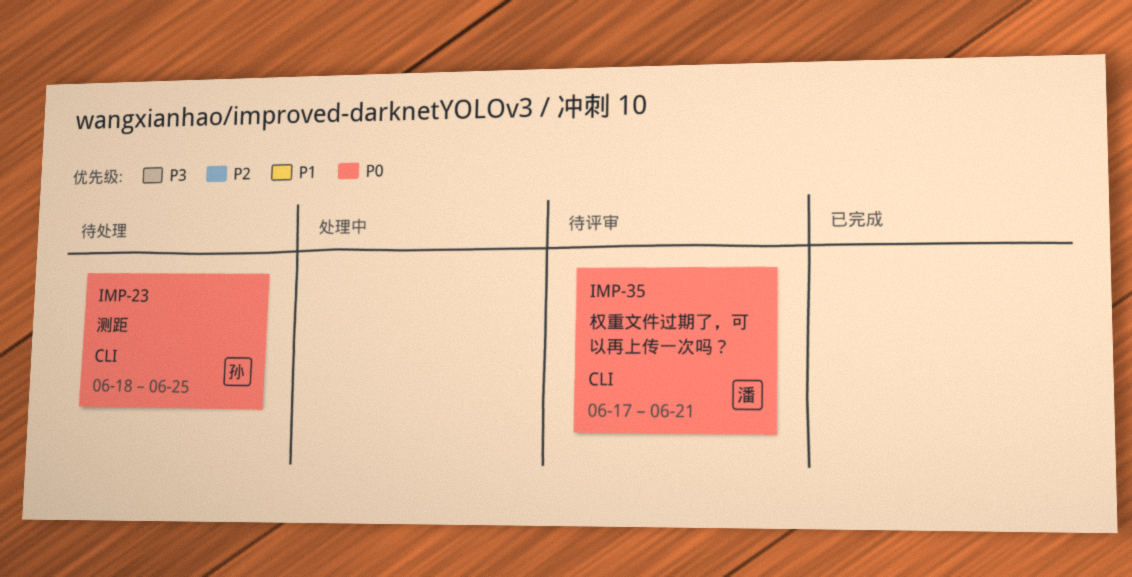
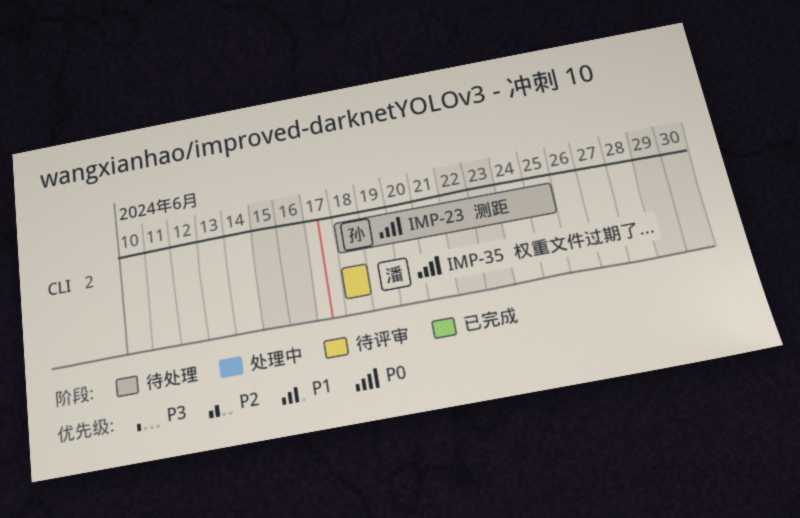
IMP-35, start: Jun 17 -> Jun 18
IMP-35, due: Jun 21 -> Jun 18

